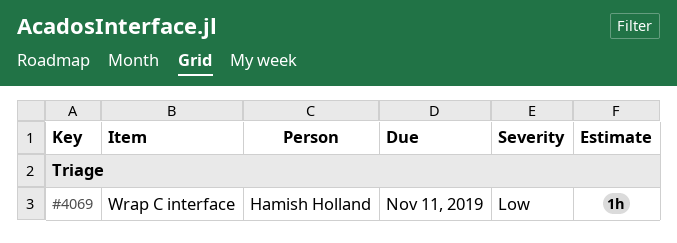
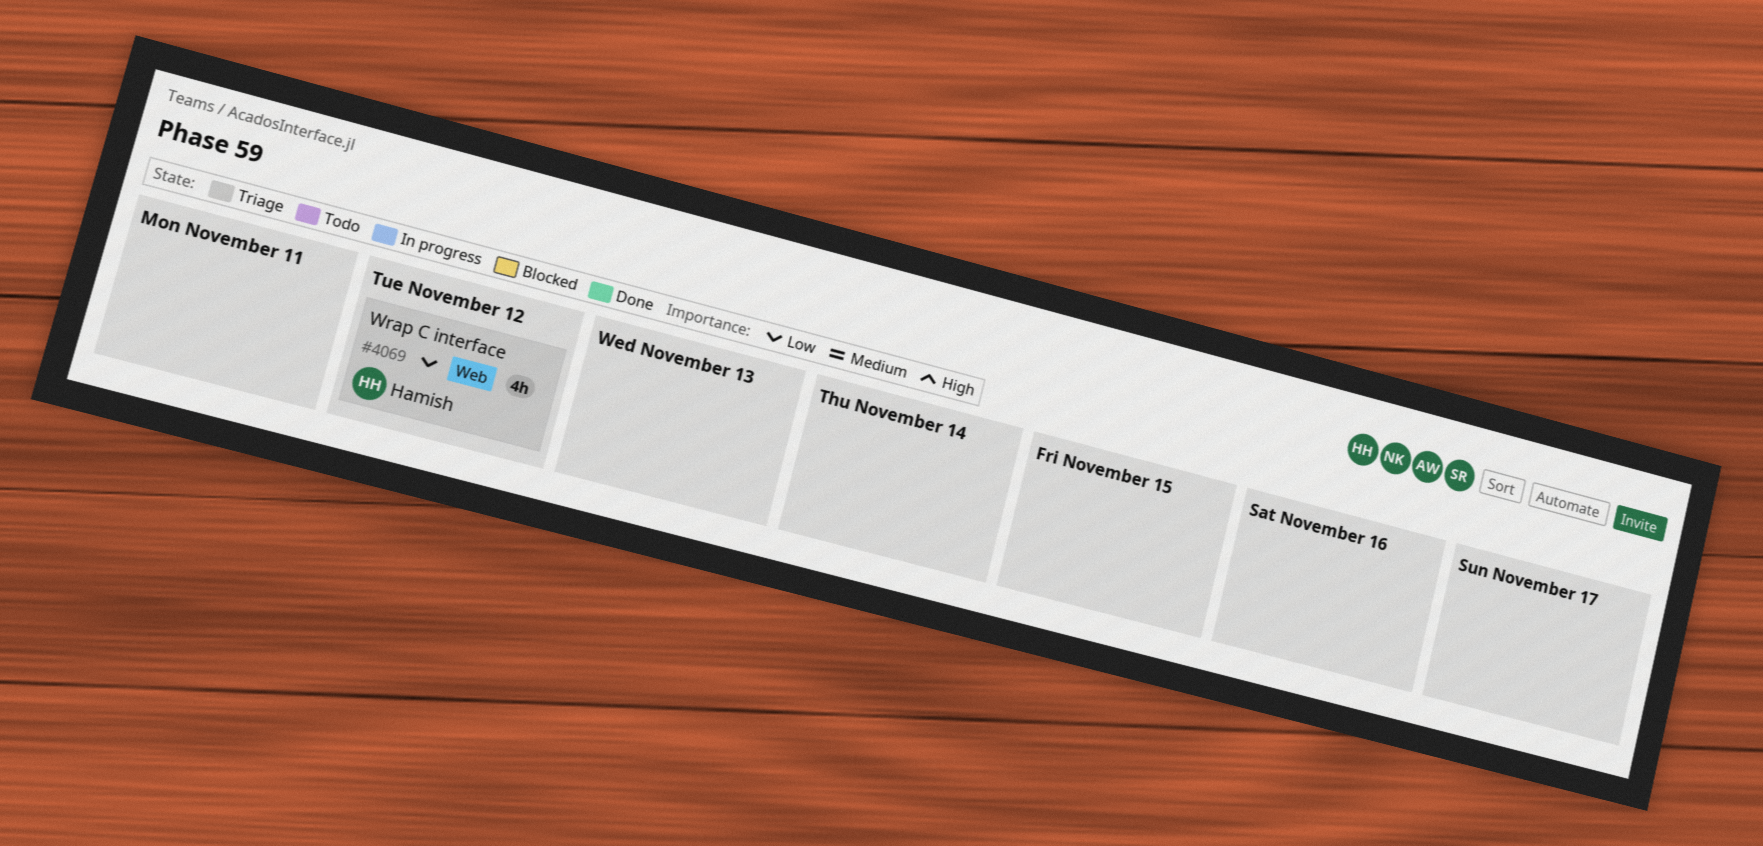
#4069, estimate: 1h -> 4h
#4069, due: Nov 11 -> Nov 12

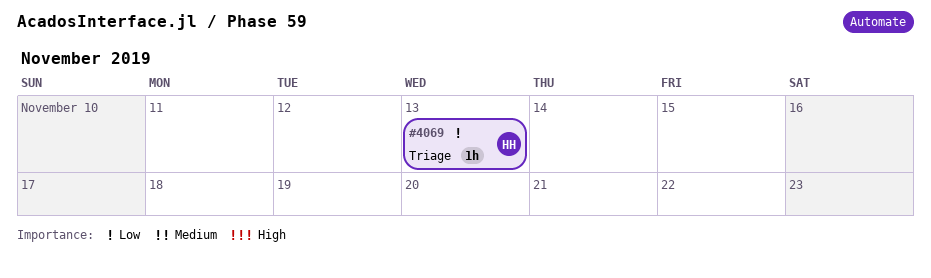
#4069, estimate: 4h -> 1h
#4069, due: Nov 12 -> Nov 13

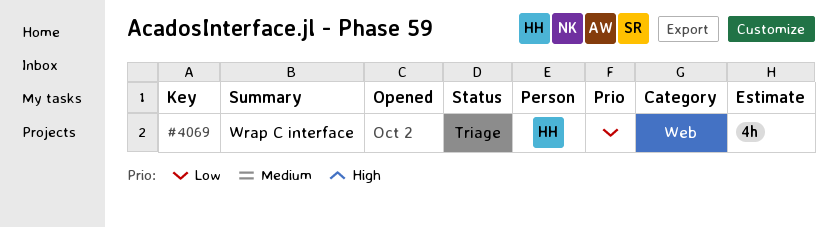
#4069, estimate: 1h -> 4h

